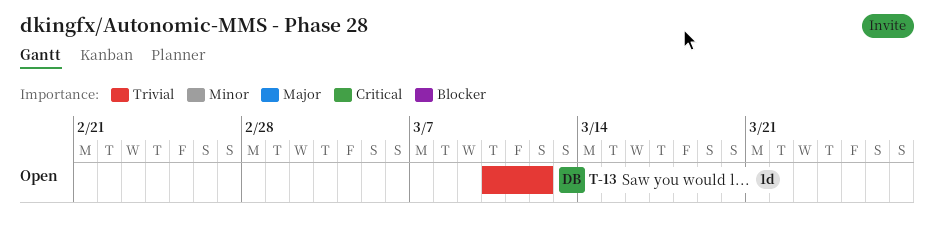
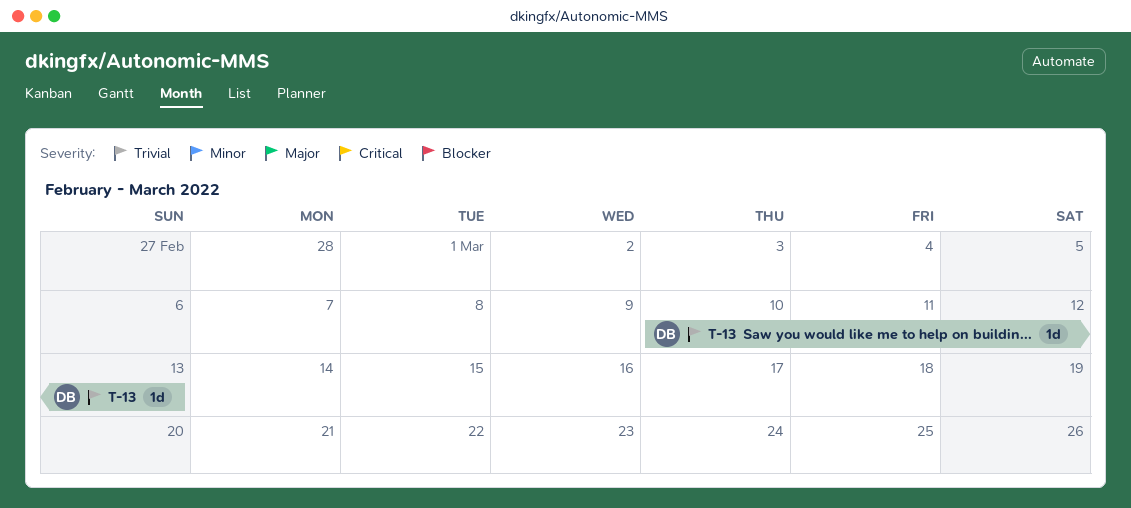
T-13, due: Mar 12 -> Mar 13

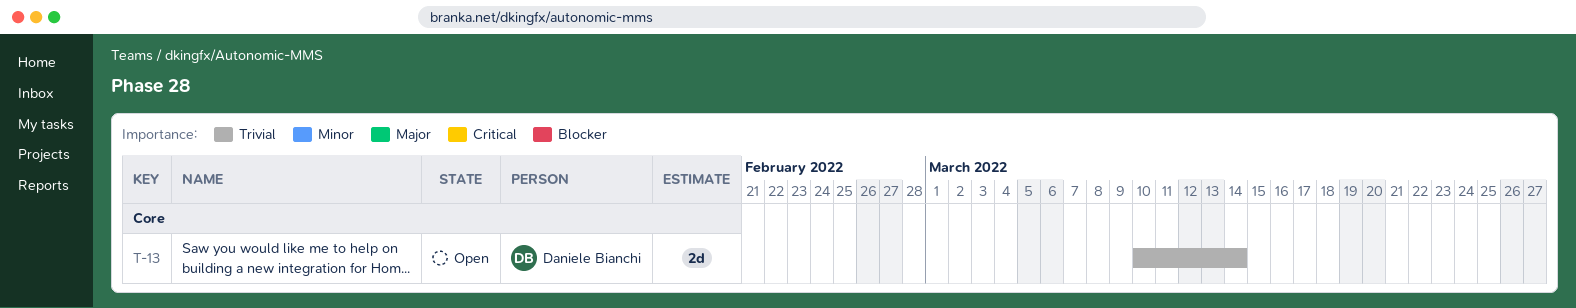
T-13, estimate: 1d -> 2d
T-13, due: Mar 13 -> Mar 14

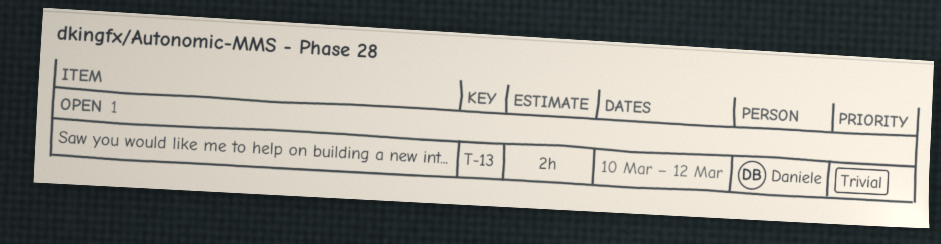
T-13, estimate: 2d -> 2h
T-13, due: Mar 14 -> Mar 12

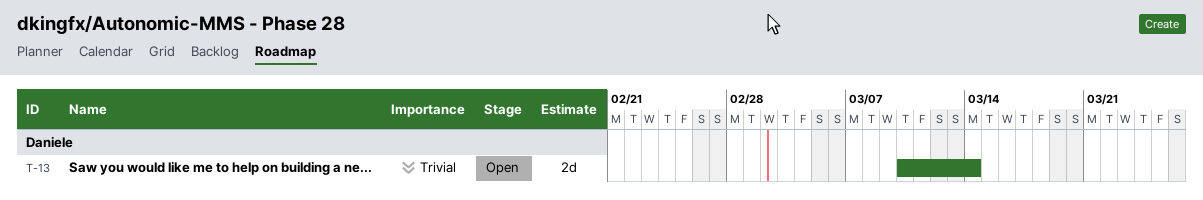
T-13, estimate: 2h -> 2d
T-13, due: Mar 12 -> Mar 14

